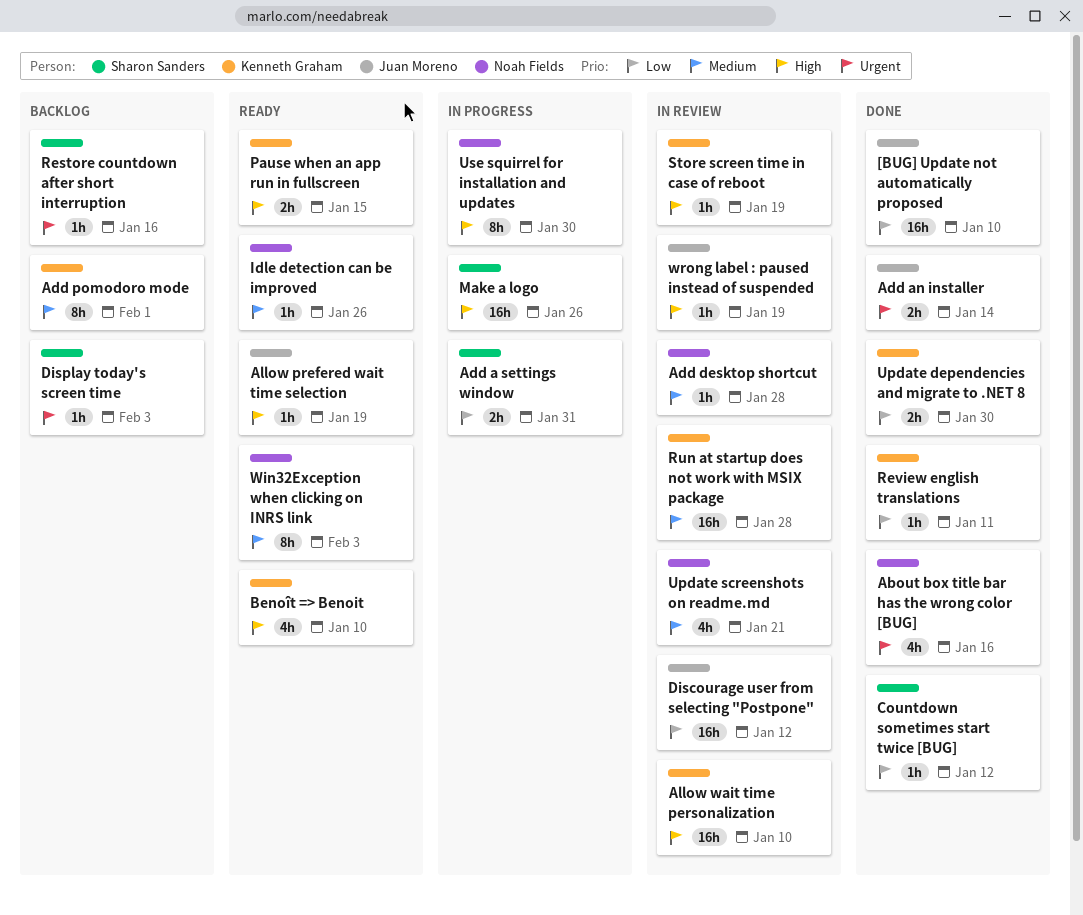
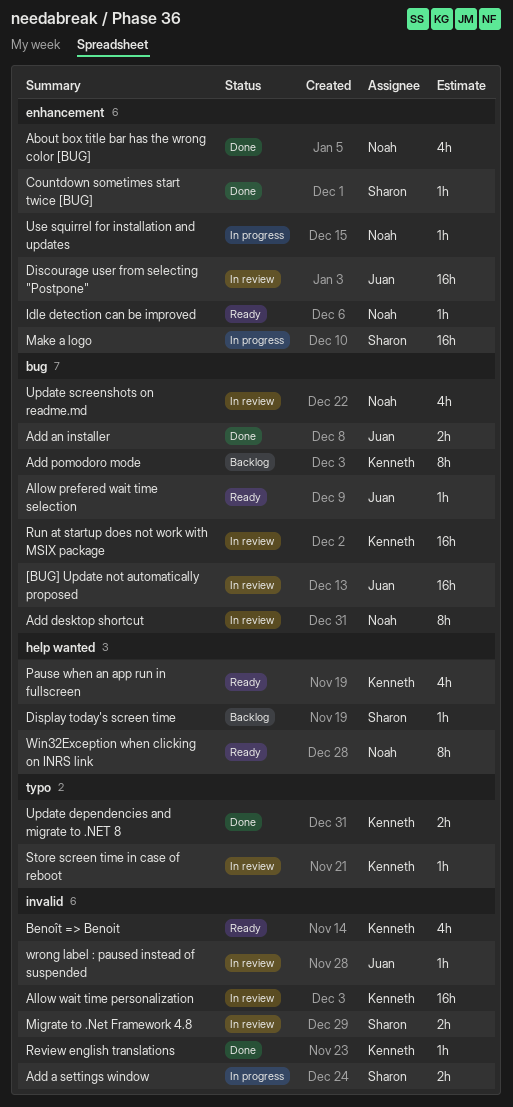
[BUG] Update not automatically proposed, status: Done -> In review
Add desktop shortcut, estimate: 1h -> 8h
Migrate to .Net Framework 4.8: none -> present
Pause when an app run in fullscreen, estimate: 2h -> 4h
Restore countdown after short interruption: present -> none
Use squirrel for installation and updates, estimate: 8h -> 1h

